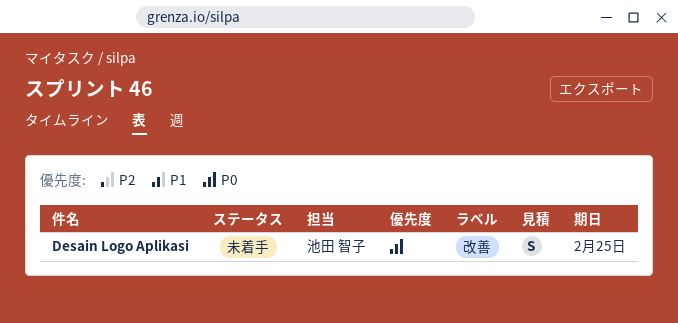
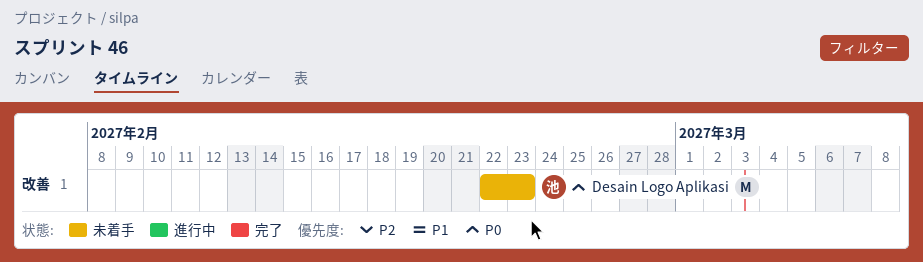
Desain Logo Aplikasi, estimate: S -> M
Desain Logo Aplikasi, due: Feb 25 -> Feb 23

